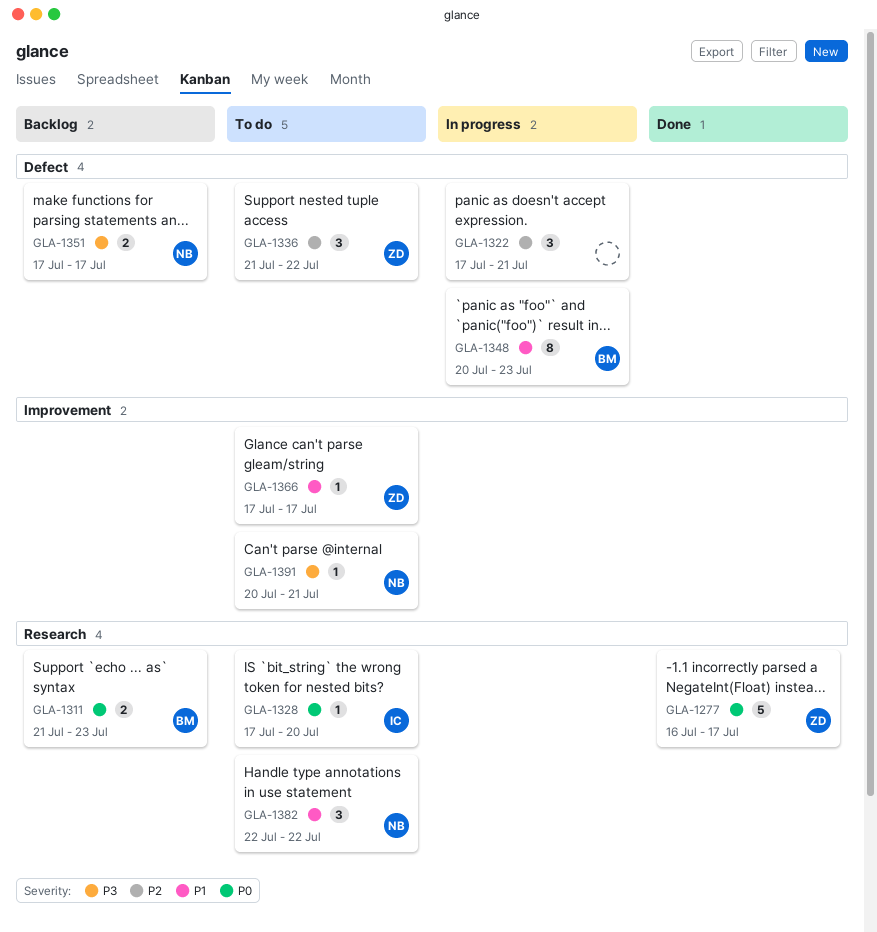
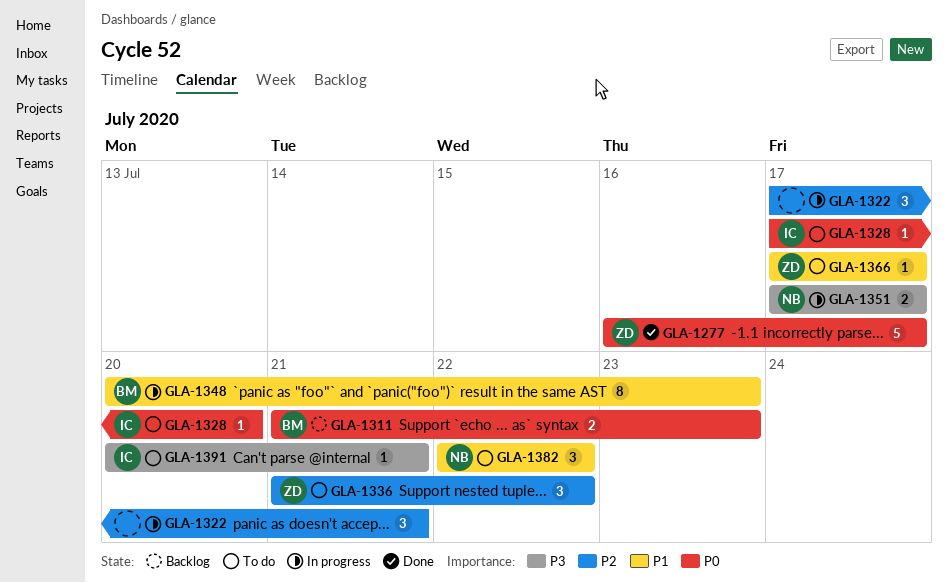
GLA-1351, status: Backlog -> In progress
GLA-1391, owner: NB -> IC

